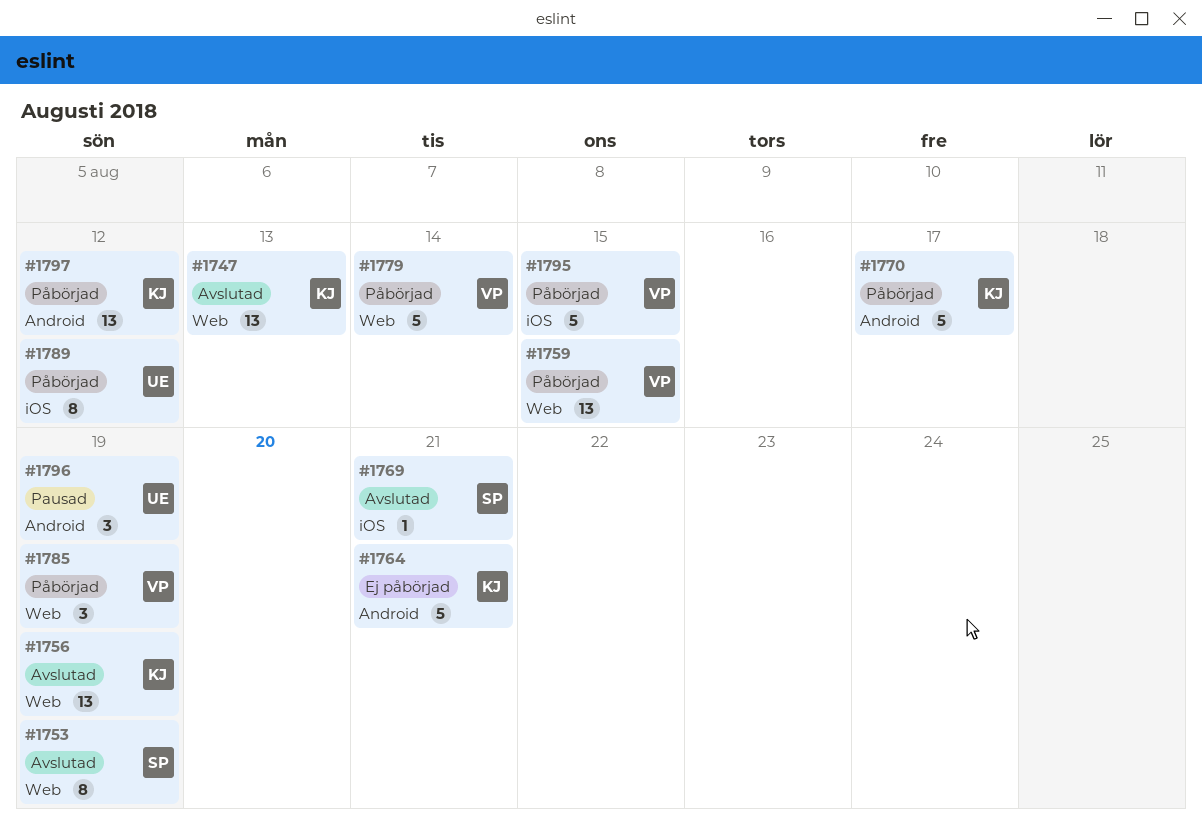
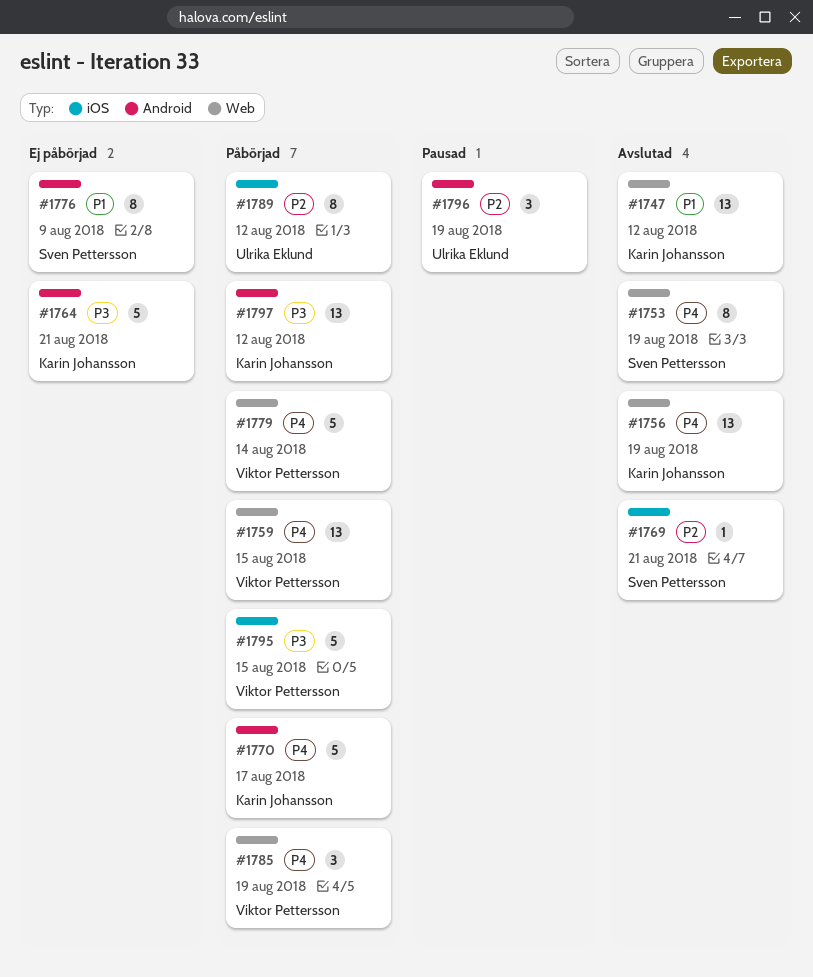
#1747, due: Aug 13 -> Aug 12
#1776: none -> present

